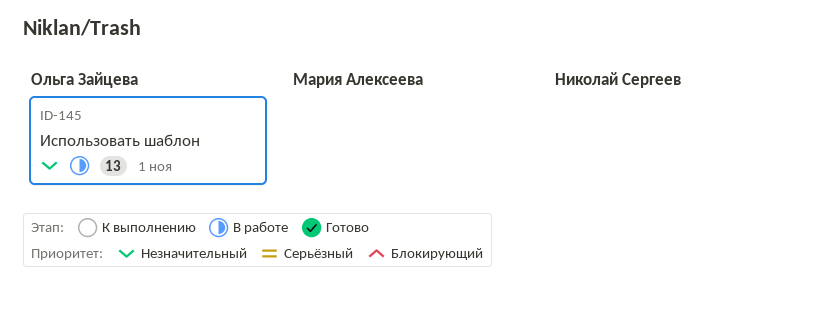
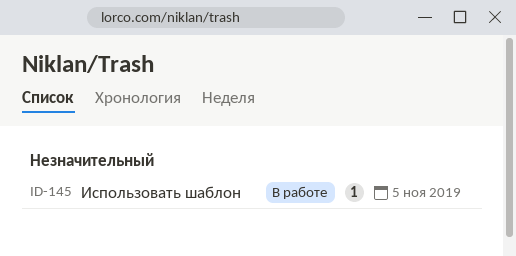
ID-145, estimate: 13 -> 1
ID-145, due: Nov 1 -> Nov 5

